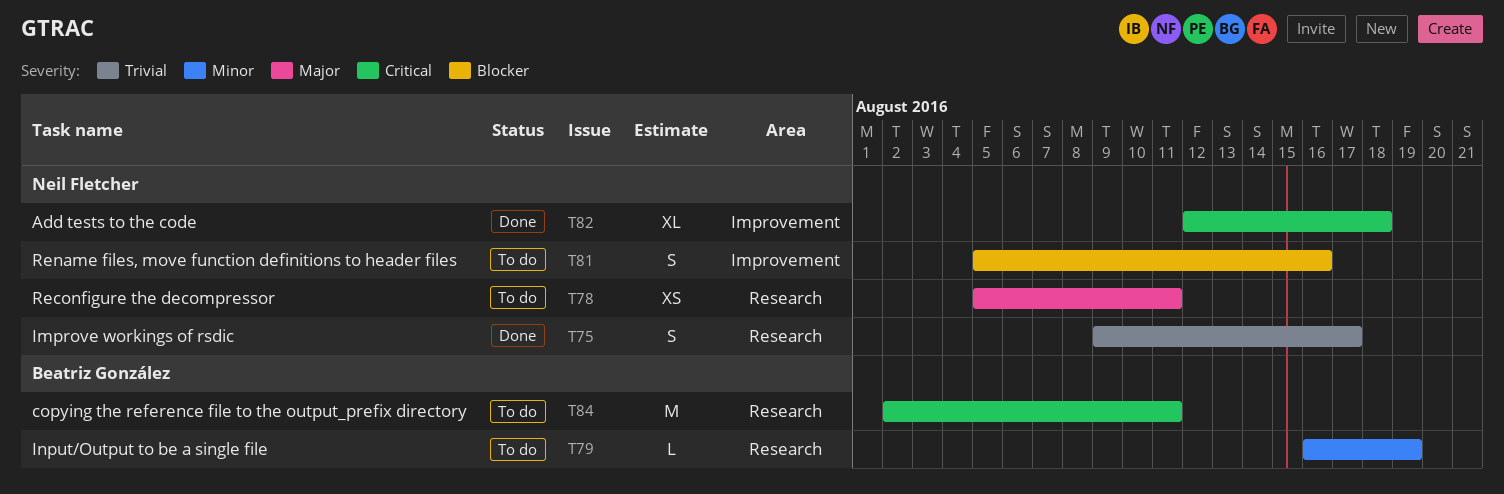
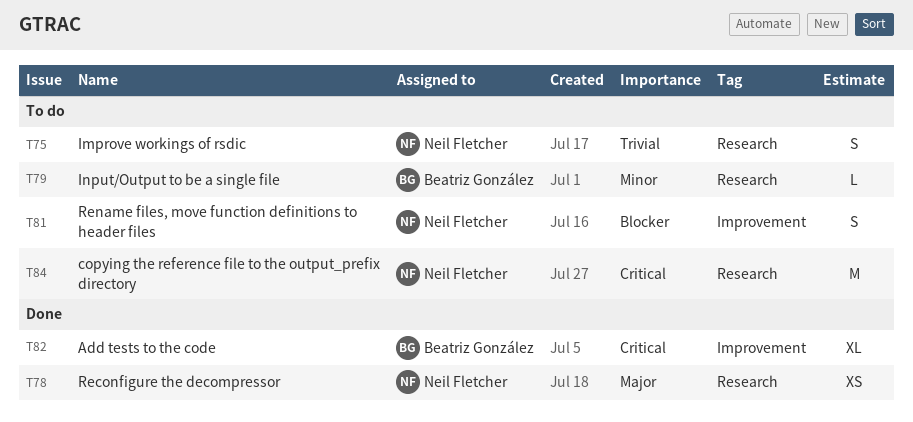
T75, status: Done -> To do
T78, status: To do -> Done
T82, owner: Neil Fletcher -> Beatriz González
T84, owner: Beatriz González -> Neil Fletcher

